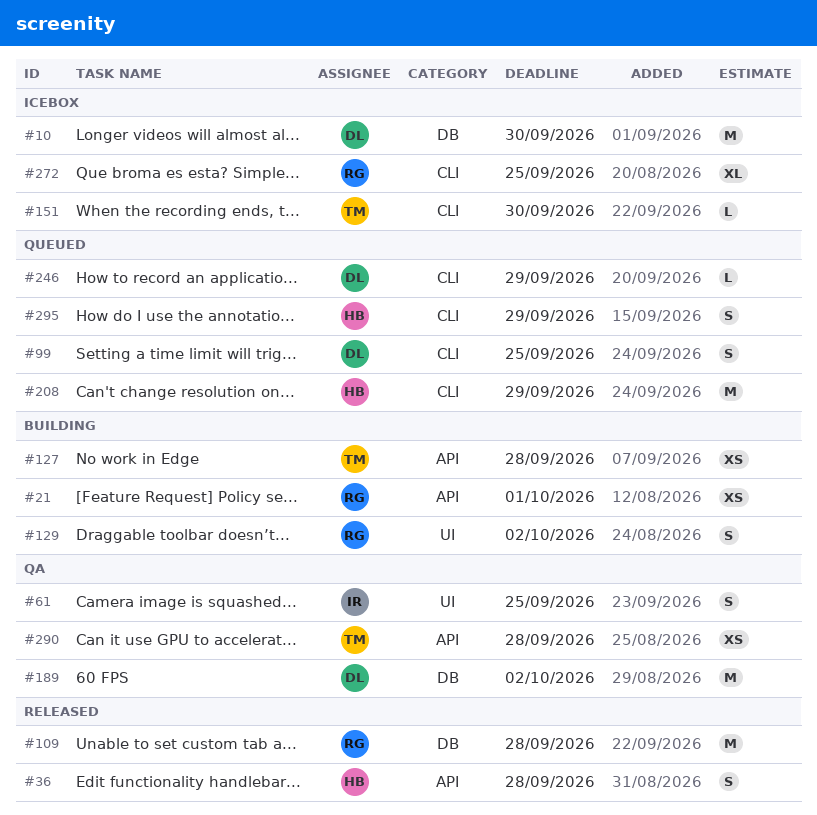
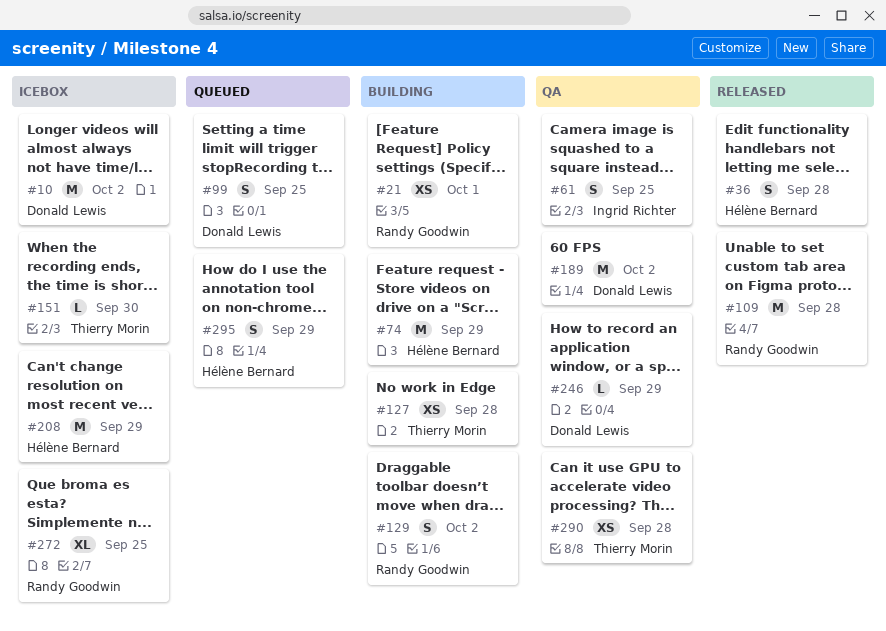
#10, due: Sep 30 -> Oct 2
#74: none -> present
#208, status: Queued -> Icebox
#246, status: Queued -> QA

